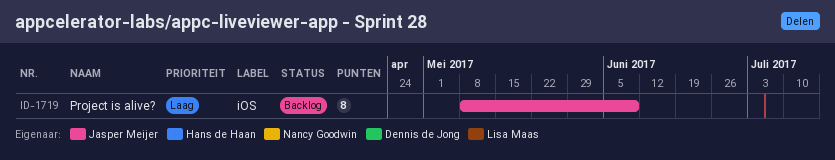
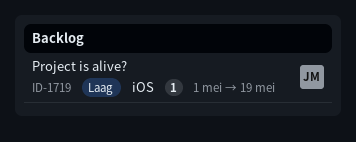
ID-1719, estimate: 8 -> 1
ID-1719, start: May 8 -> May 1
ID-1719, due: Jun 9 -> May 19

